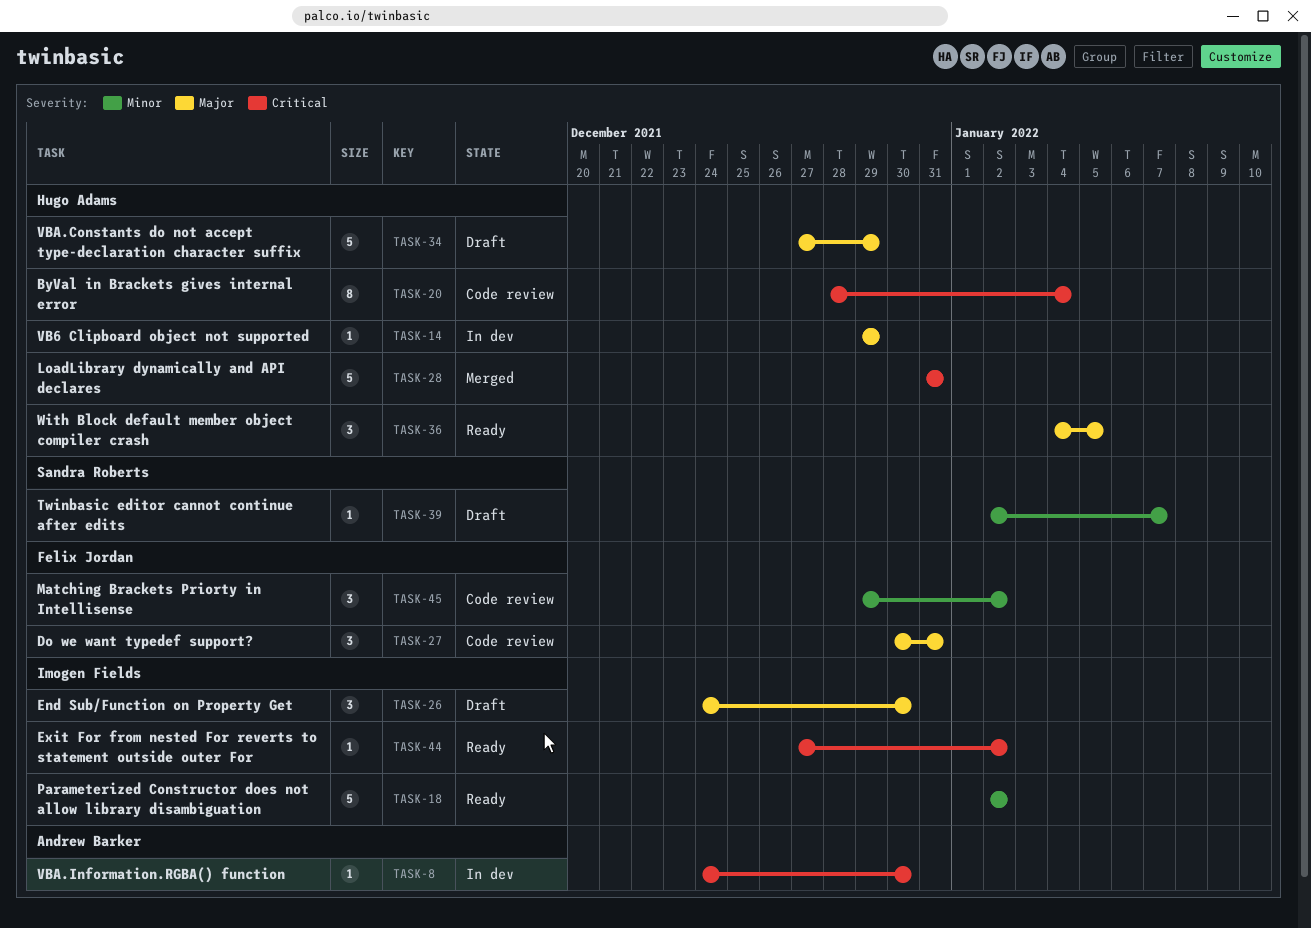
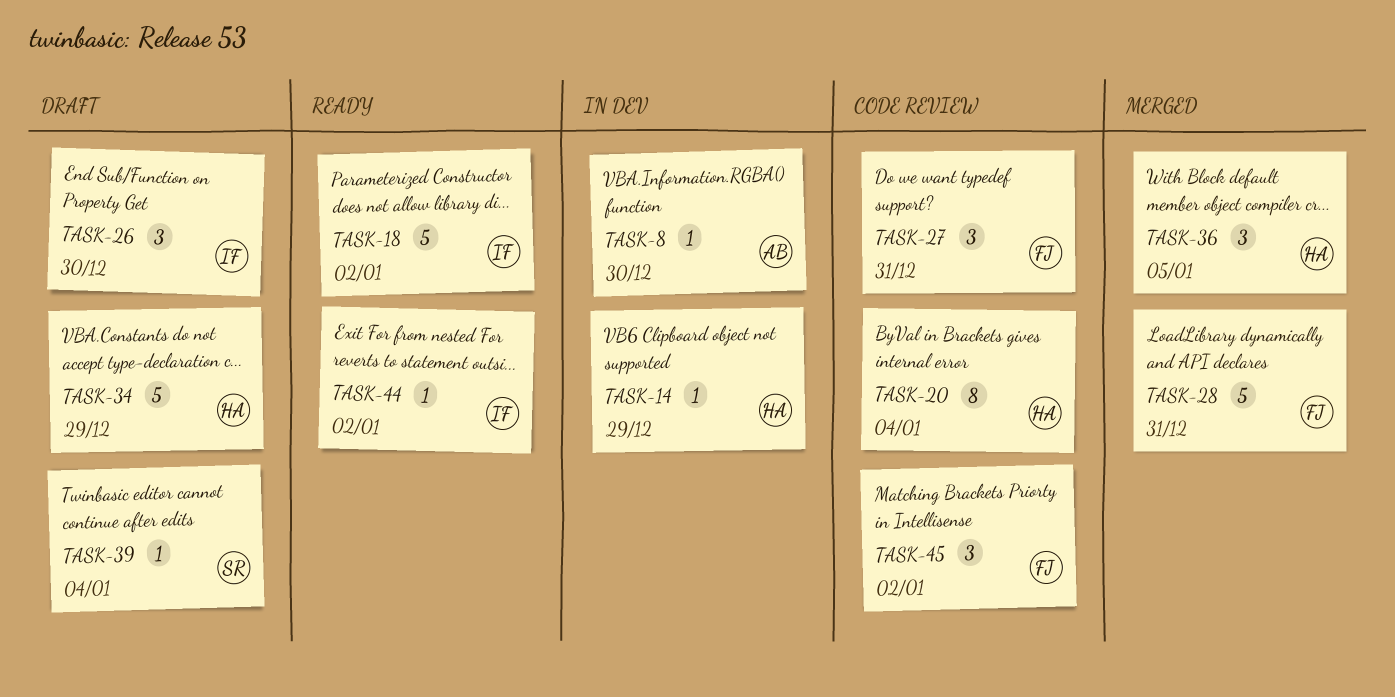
TASK-28, owner: Hugo Adams -> Felix Jordan
TASK-36, status: Ready -> Merged
TASK-39, due: Jan 7 -> Jan 4

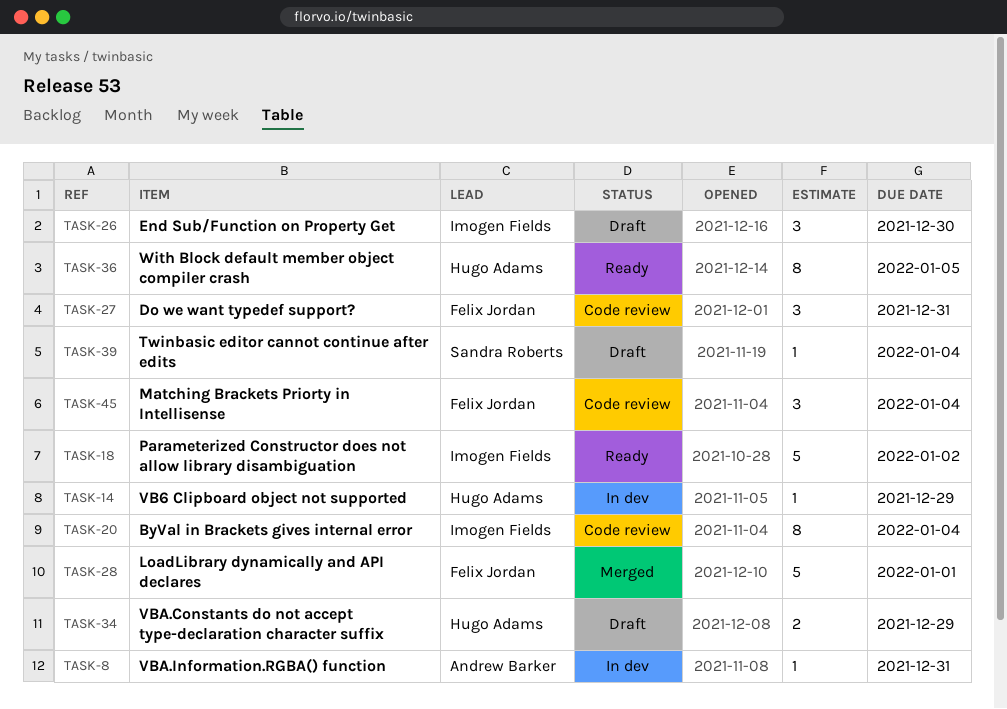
TASK-8, due: Dec 30 -> Dec 31
TASK-20, owner: Hugo Adams -> Imogen Fields
TASK-28, due: Dec 31 -> Jan 1
TASK-34, estimate: 5 -> 2
TASK-36, status: Merged -> Ready
TASK-36, estimate: 3 -> 8
TASK-44: present -> none
TASK-45, due: Jan 2 -> Jan 4

